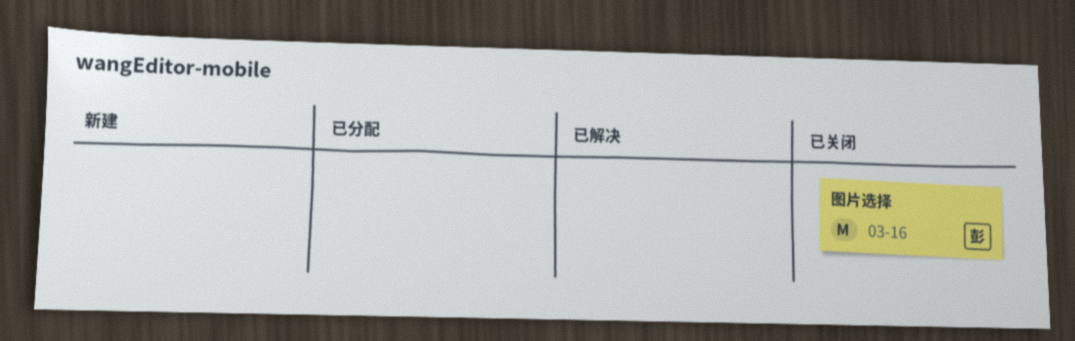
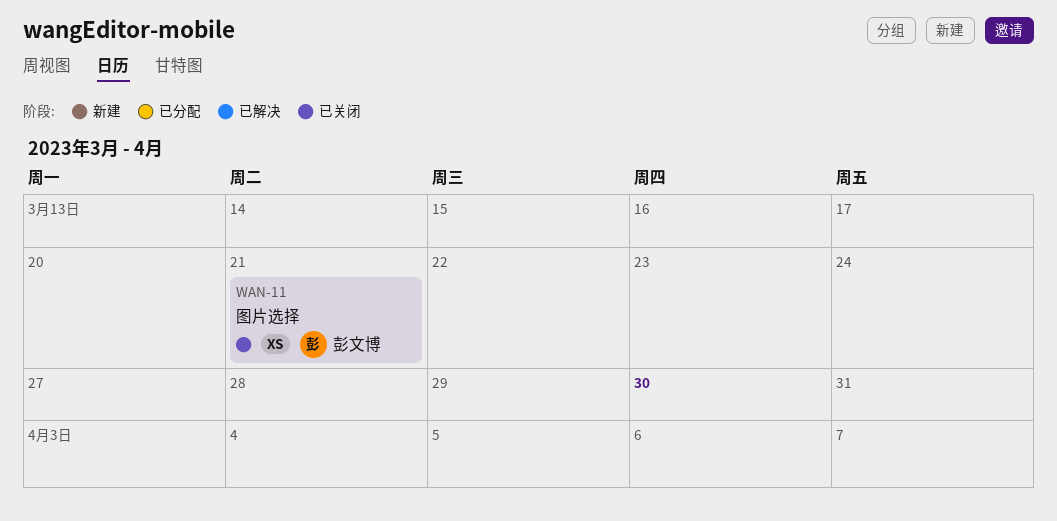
图片选择, estimate: M -> XS
图片选择, due: Mar 16 -> Mar 21

